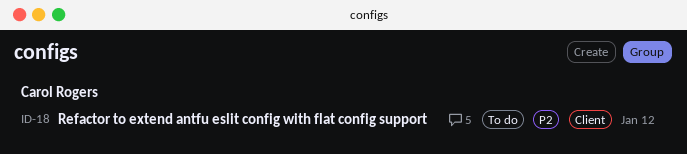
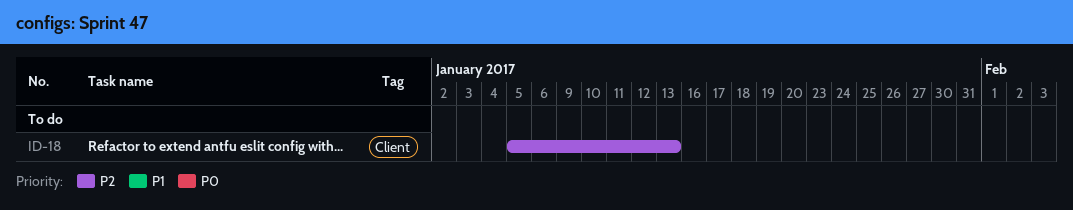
ID-18, due: Jan 12 -> Jan 13

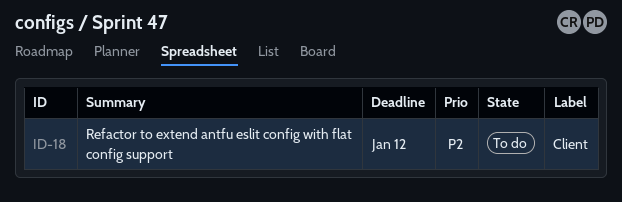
ID-18, due: Jan 13 -> Jan 12

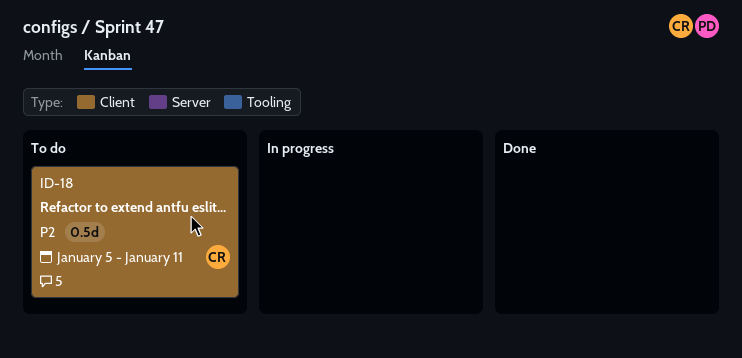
ID-18, due: Jan 12 -> Jan 11

